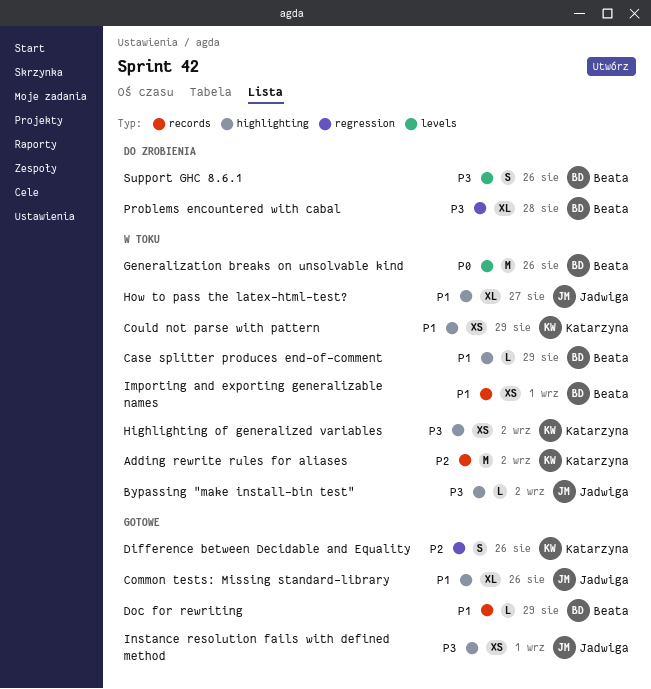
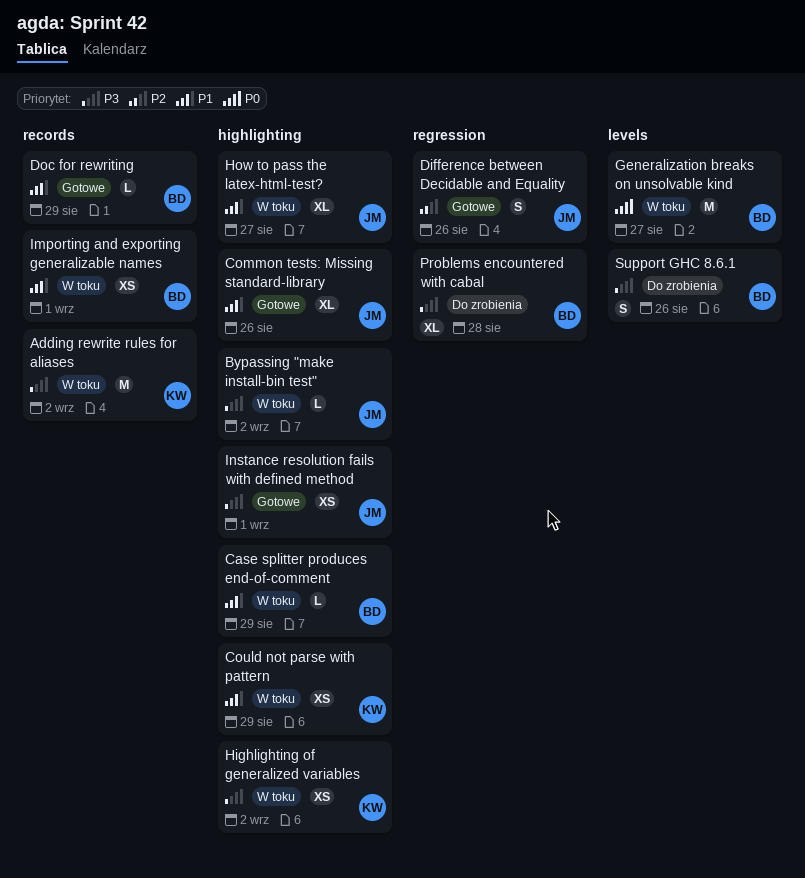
Adding rewrite rules for aliases, priority: P2 -> P3
Difference between Decidable and Equality, owner: Katarzyna -> Jadwiga
Generalization breaks on unsolvable kind, due: Aug 26 -> Aug 27

